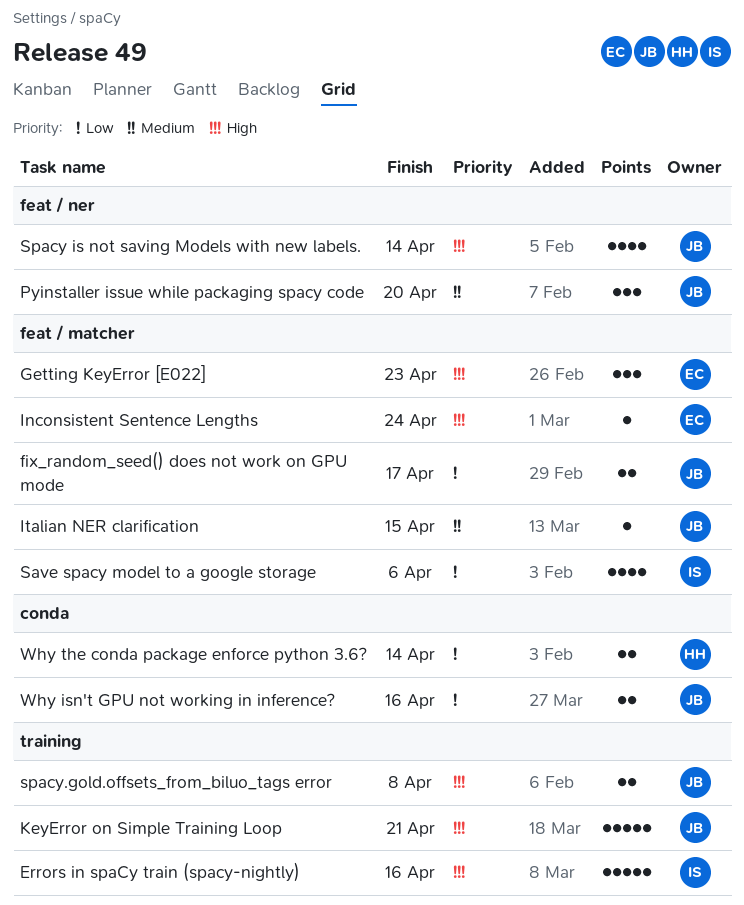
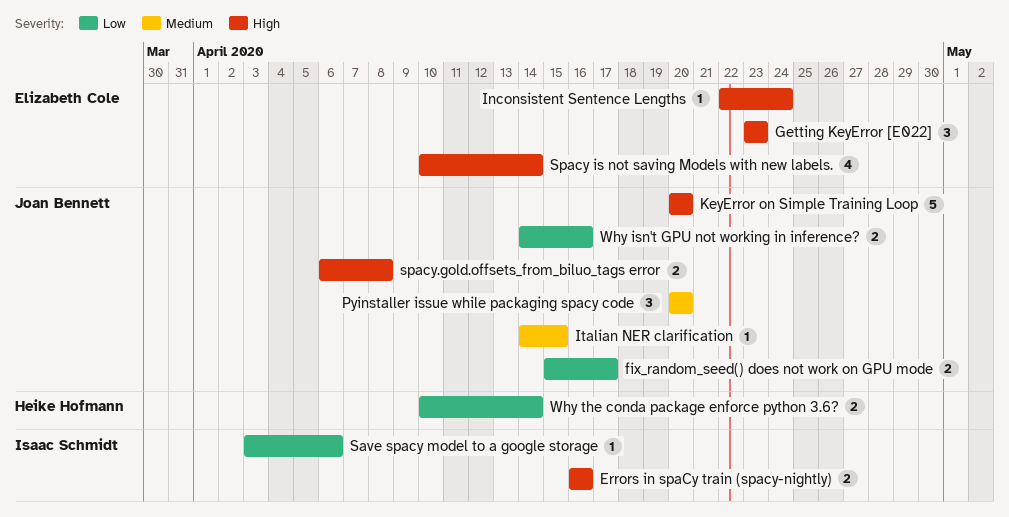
Errors in spaCy train (spacy-nightly), estimate: 5 -> 2
KeyError on Simple Training Loop, due: Apr 21 -> Apr 20
Save spacy model to a google storage, estimate: 4 -> 1
Spacy is not saving Models with new labels., owner: Joan Bennett -> Elizabeth Cole

